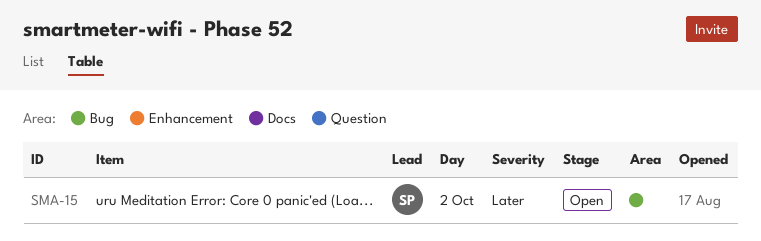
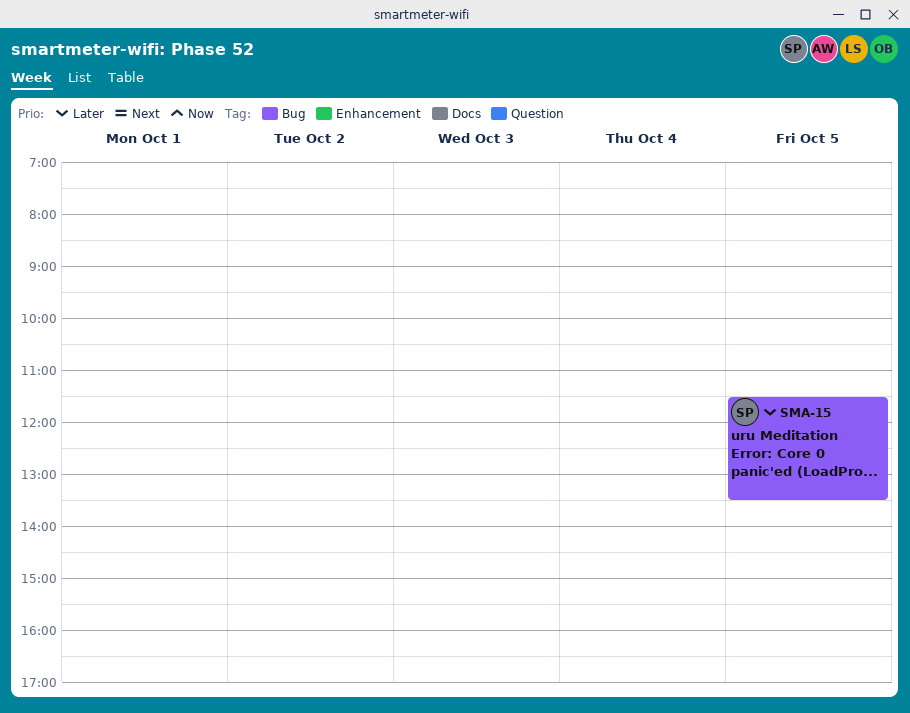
SMA-15, day: Oct 2 -> Oct 5

